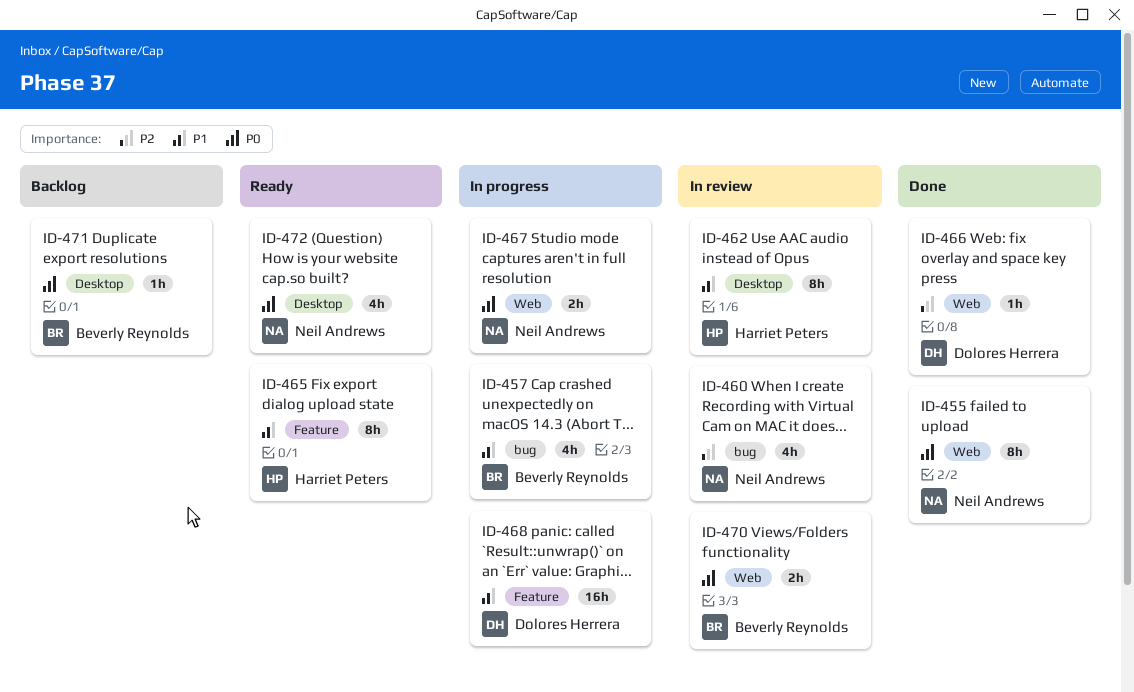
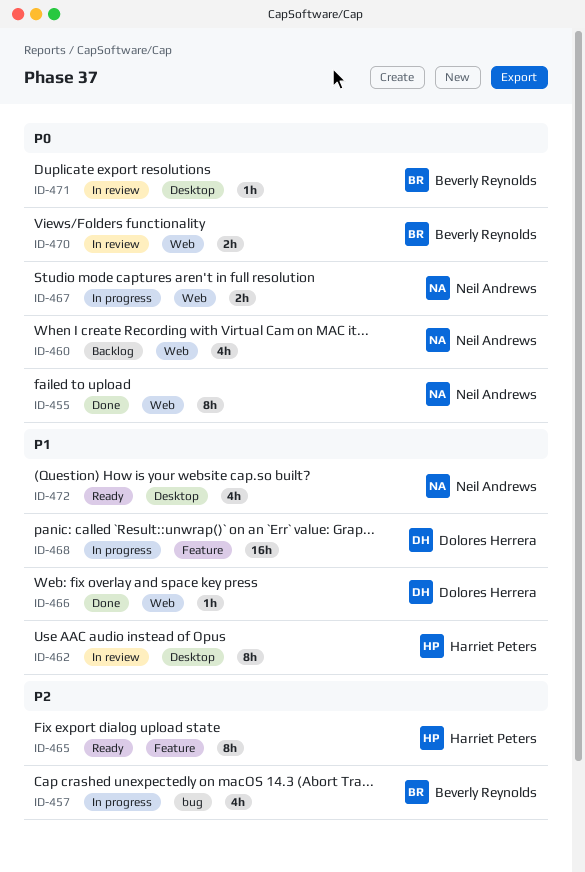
ID-457, priority: P1 -> P2
ID-460, status: In review -> Backlog
ID-460, priority: P2 -> P0
ID-460, label: bug -> Web
ID-465, priority: P1 -> P2
ID-466, priority: P2 -> P1
ID-471, status: Backlog -> In review
ID-472, priority: P0 -> P1

